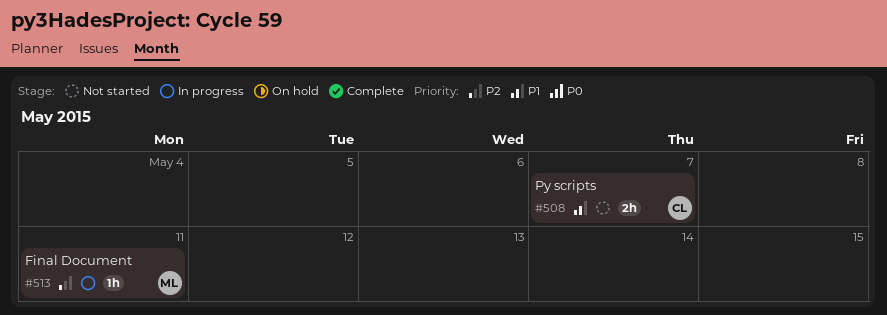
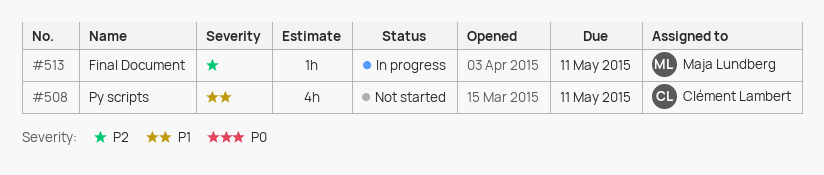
#508, estimate: 2h -> 4h
#508, due: May 7 -> May 11

